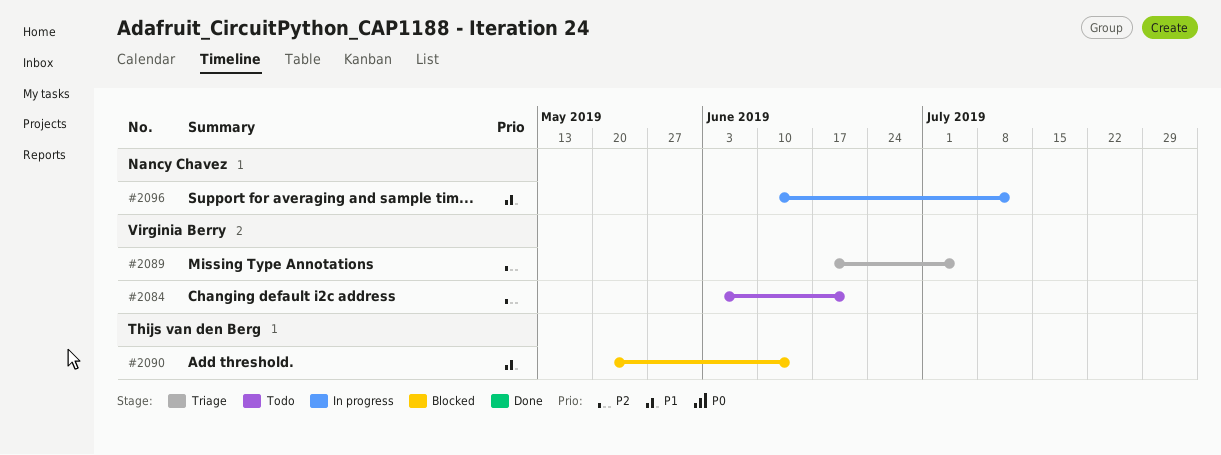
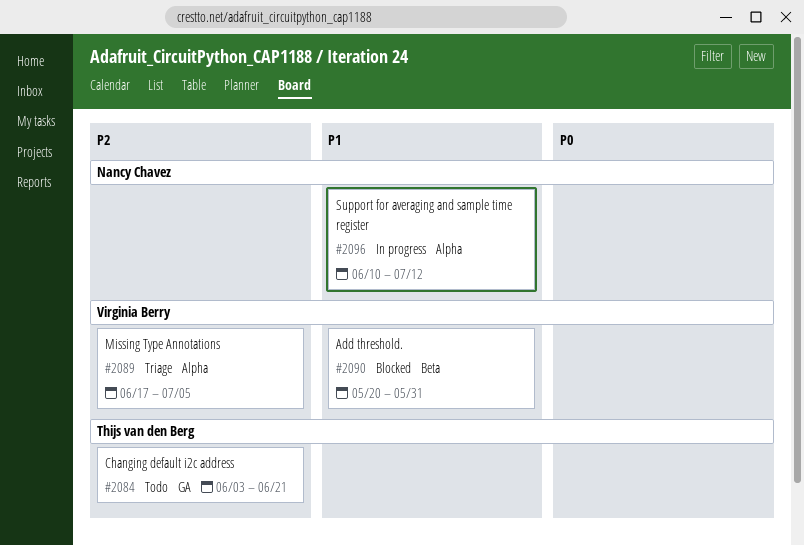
#2084, owner: Virginia Berry -> Thijs van den Berg
#2090, owner: Thijs van den Berg -> Virginia Berry
#2090, due: Jun 14 -> May 31

